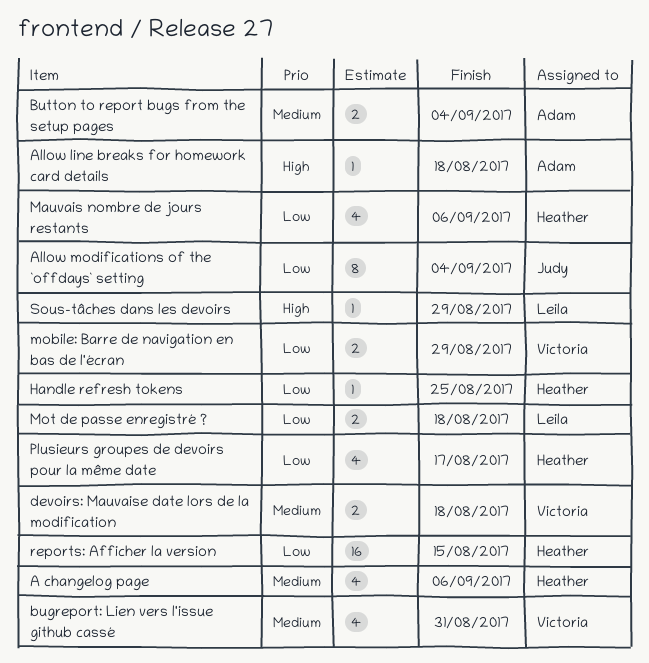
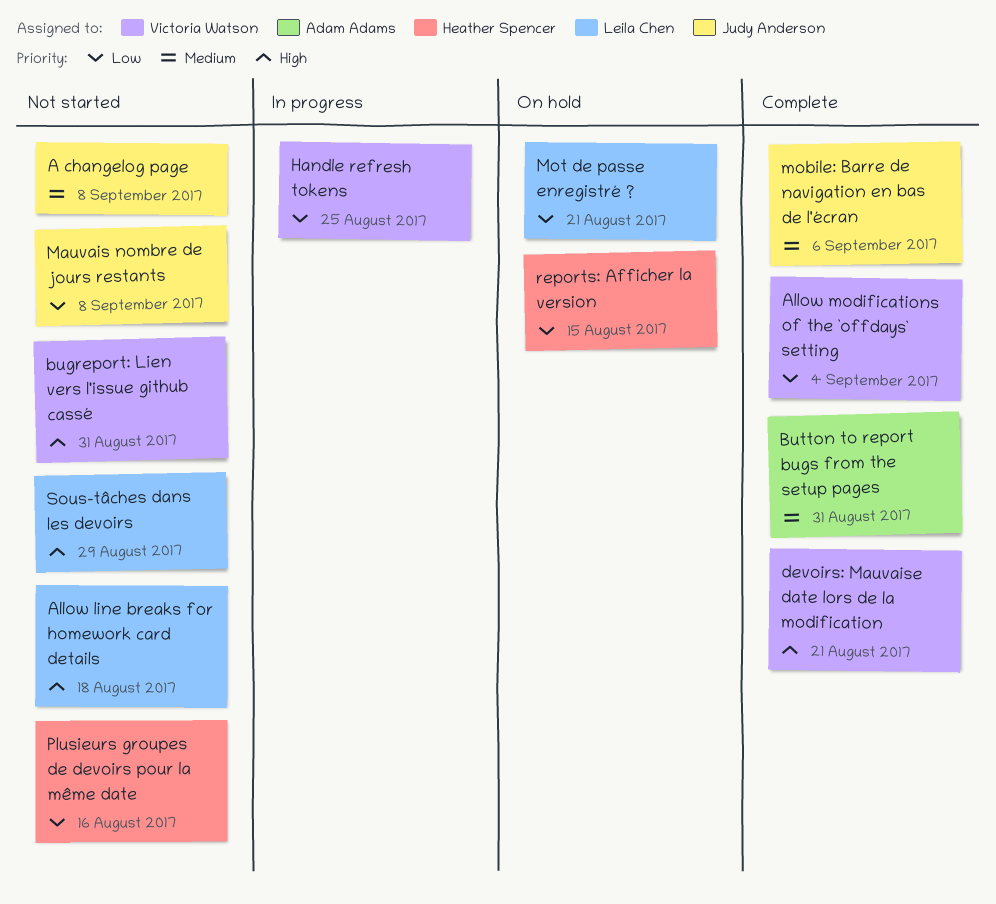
A changelog page, owner: Heather Spencer -> Judy Anderson
A changelog page, due: Sep 6 -> Sep 8
Allow line breaks for homework card details, owner: Adam Adams -> Leila Chen
Allow modifications of the `offdays` setting, owner: Judy Anderson -> Victoria Watson
bugreport: Lien vers l'issue github cassé, priority: Medium -> High
Button to report bugs from the setup pages, due: Sep 4 -> Aug 31
devoirs: Mauvaise date lors de la modification, priority: Medium -> High
devoirs: Mauvaise date lors de la modification, due: Aug 18 -> Aug 21
Handle refresh tokens, owner: Heather Spencer -> Victoria Watson
Mauvais nombre de jours restants, owner: Heather Spencer -> Judy Anderson
Mauvais nombre de jours restants, due: Sep 6 -> Sep 8
mobile: Barre de navigation en bas de l'écran, owner: Victoria Watson -> Judy Anderson
mobile: Barre de navigation en bas de l'écran, priority: Low -> Medium
mobile: Barre de navigation en bas de l'écran, due: Aug 29 -> Sep 6
Mot de passe enregistré ?, due: Aug 18 -> Aug 21
Plusieurs groupes de devoirs pour la même date, due: Aug 17 -> Aug 16

